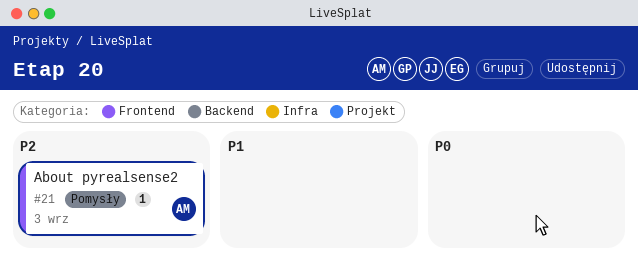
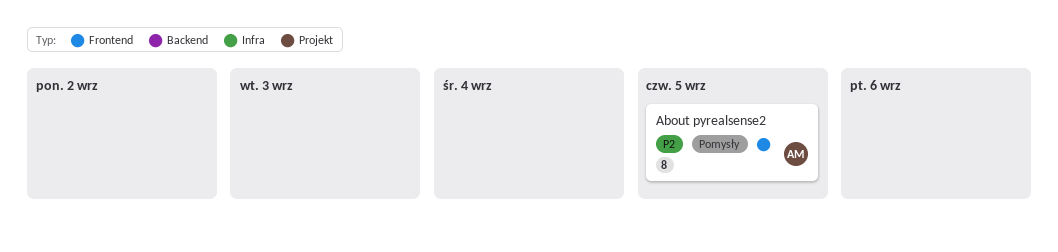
About pyrealsense2, estimate: 1 -> 8
About pyrealsense2, due: Sep 3 -> Sep 5

